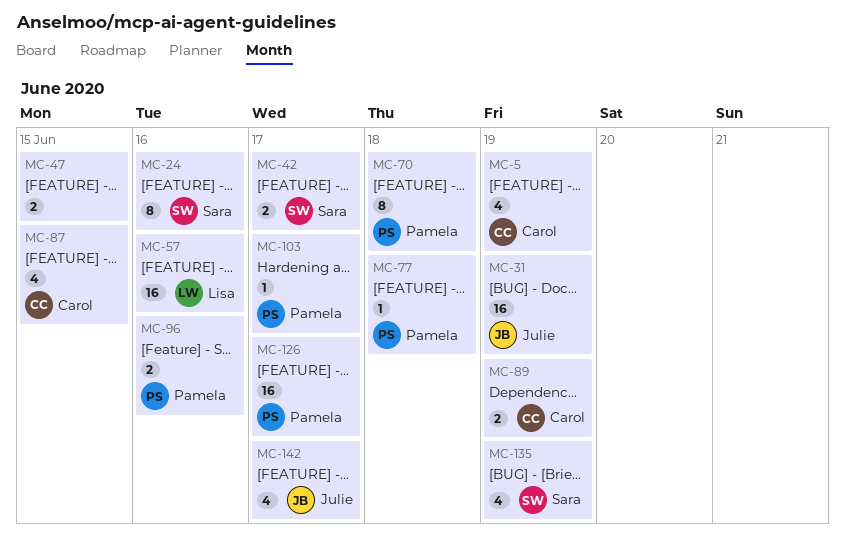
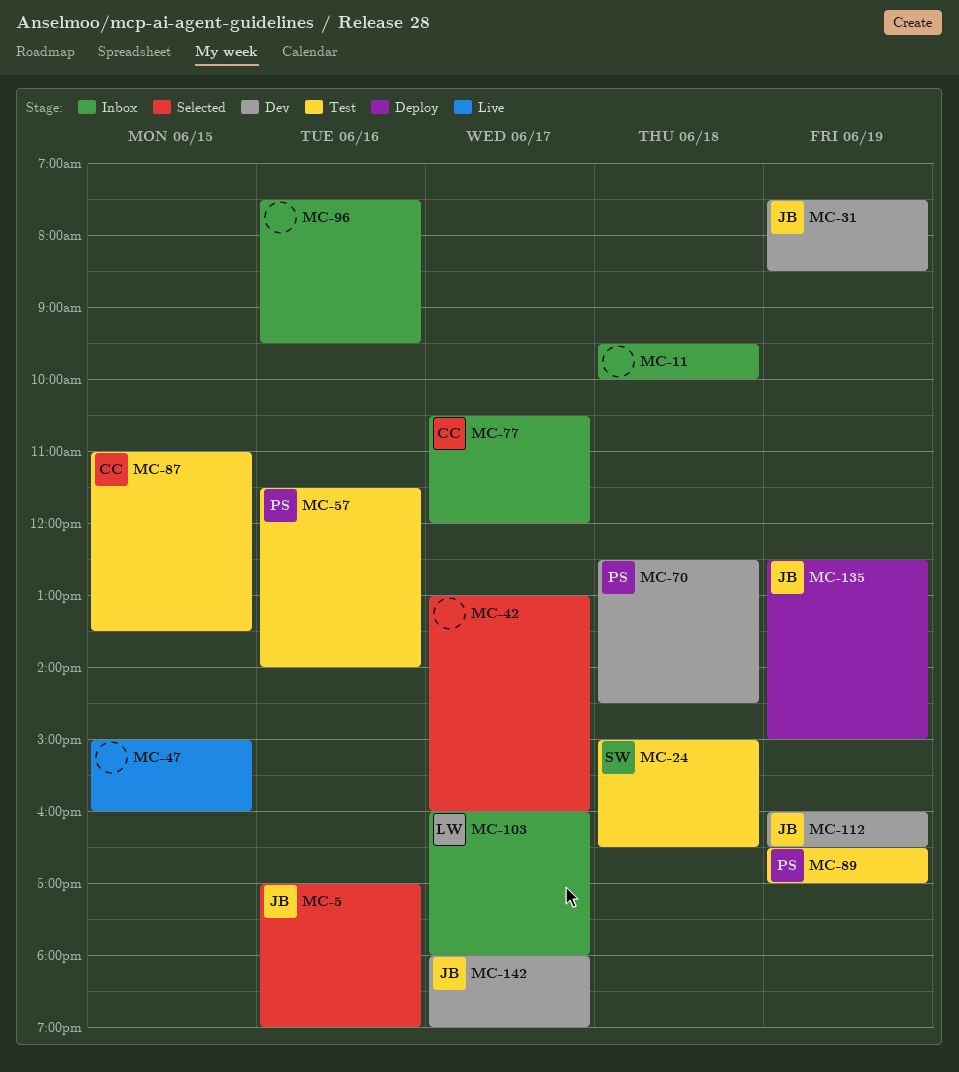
MC-5, owner: Carol -> Julie
MC-5, day: Jun 19 -> Jun 16
MC-11: none -> present
MC-24, day: Jun 16 -> Jun 18
MC-42, owner: Sara -> none
MC-57, owner: Lisa -> Pamela
MC-77, owner: Pamela -> Carol
MC-77, day: Jun 18 -> Jun 17
MC-89, owner: Carol -> Pamela
MC-96, owner: Pamela -> none
MC-103, owner: Pamela -> Lisa
MC-112: none -> present
MC-126: present -> none
MC-135, owner: Sara -> Julie

